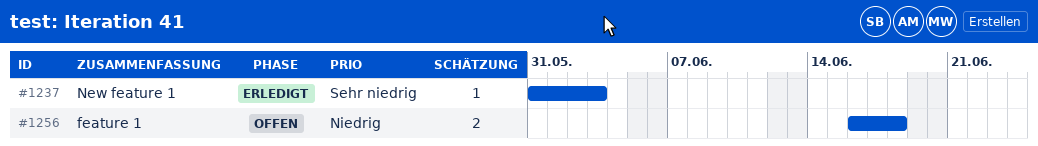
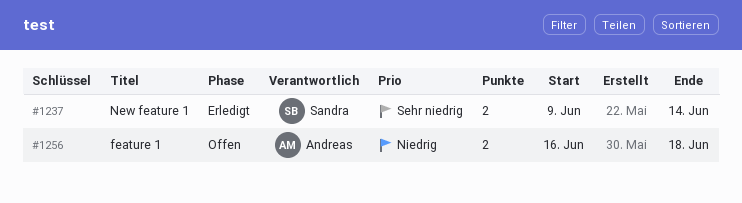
#1237, estimate: 1 -> 2
#1237, start: May 31 -> Jun 9
#1237, due: Jun 3 -> Jun 14

